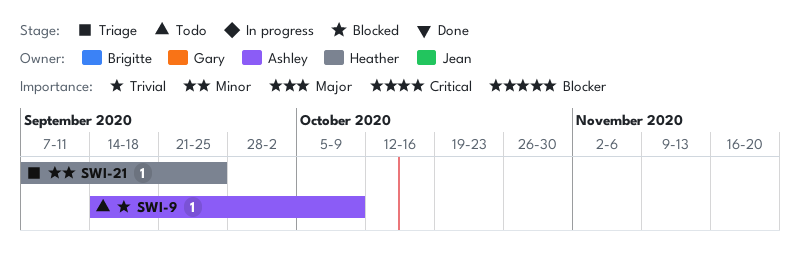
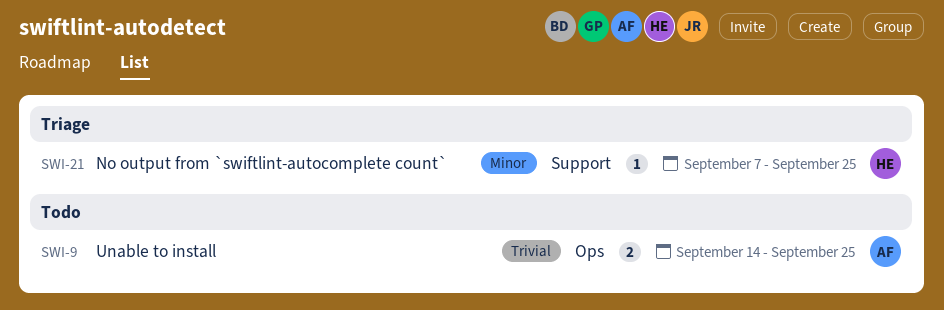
SWI-9, estimate: 1 -> 2
SWI-9, due: Oct 9 -> Sep 25

